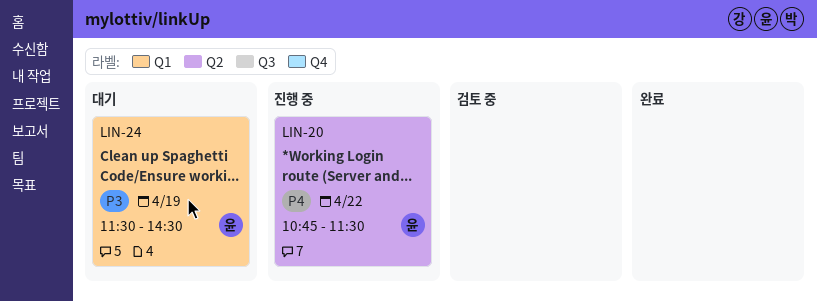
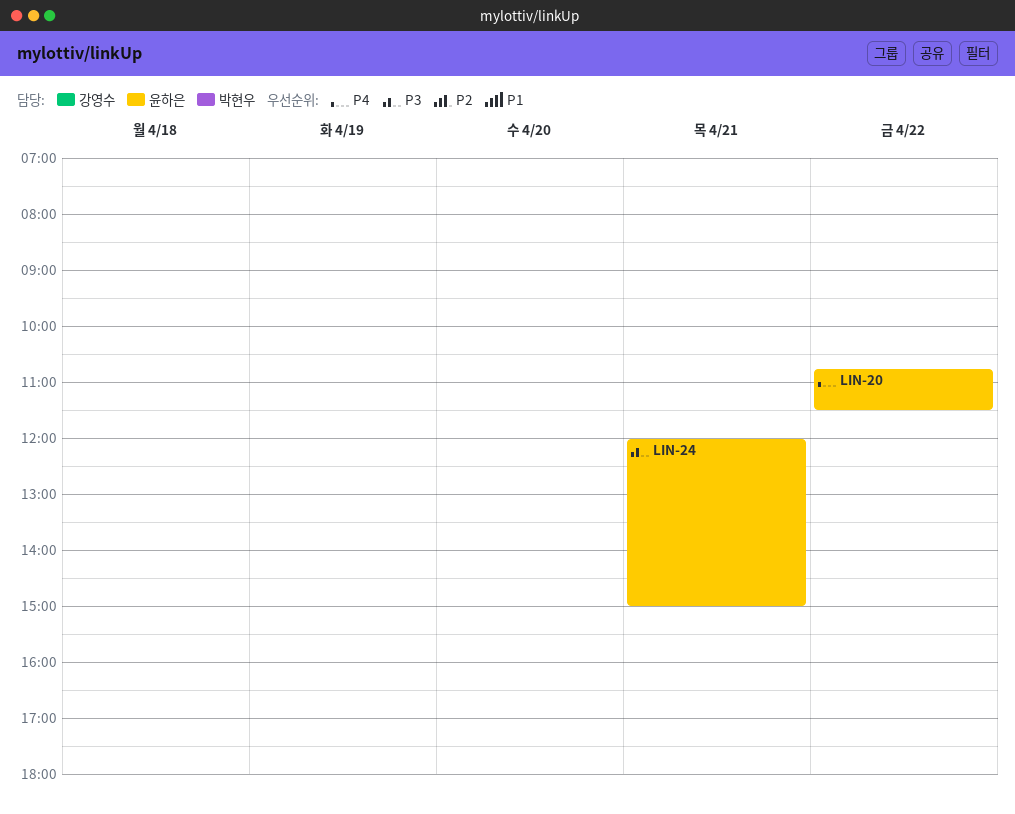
LIN-24, day: Apr 19 -> Apr 21
LIN-24, begins: 11:30 -> 12:00
LIN-24, ends: 14:30 -> 15:00

